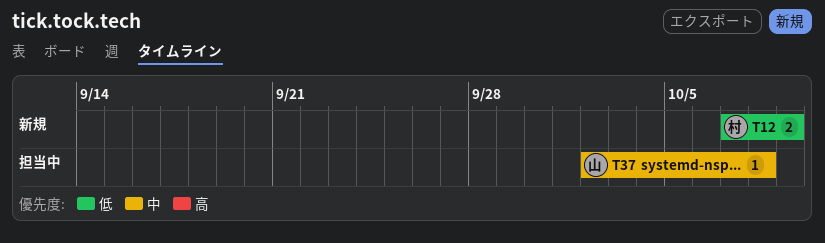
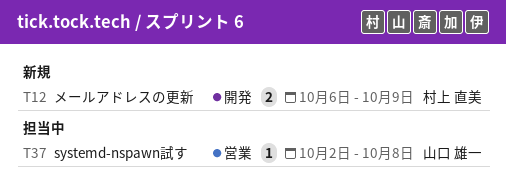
T12, start: Oct 7 -> Oct 6

